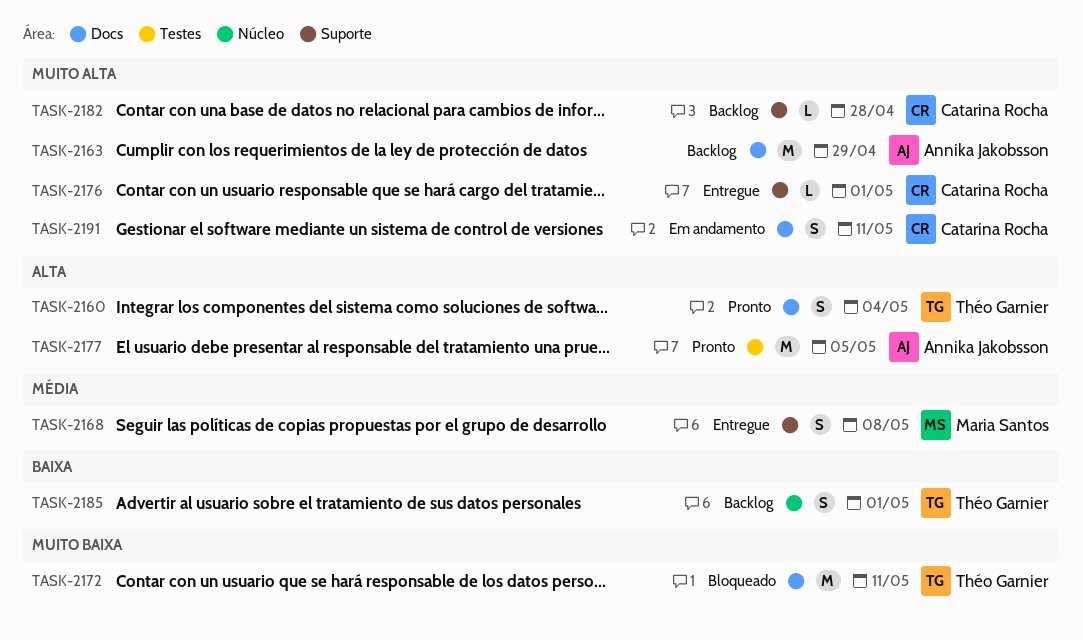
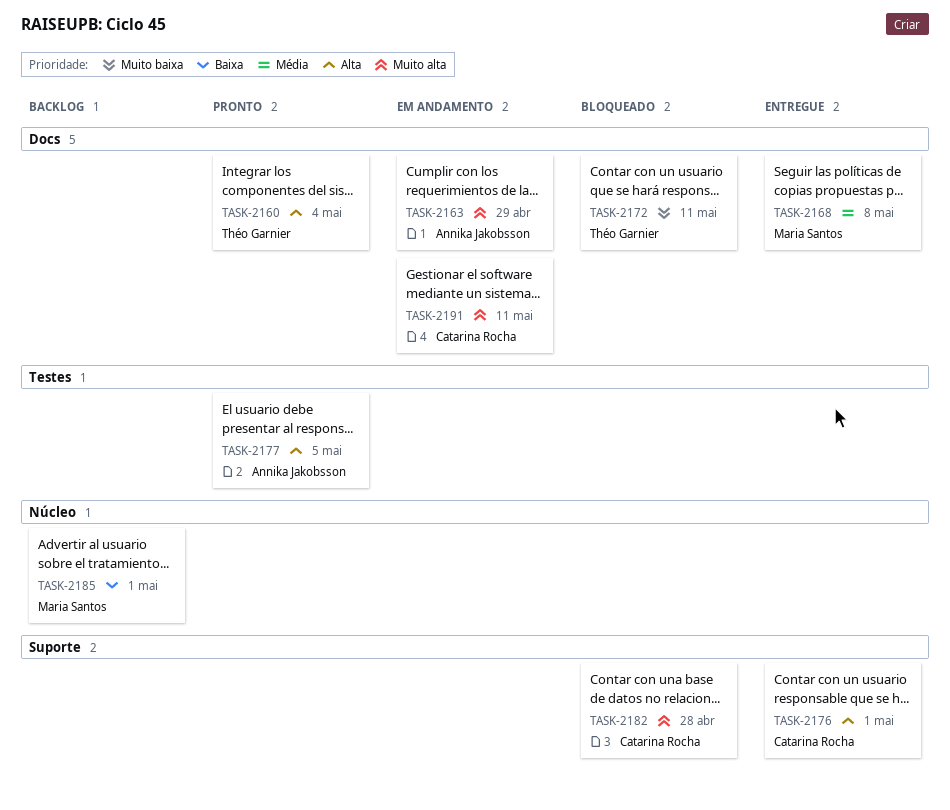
TASK-2163, status: Backlog -> Em andamento
TASK-2168, label: Suporte -> Docs
TASK-2176, priority: Muito alta -> Alta
TASK-2182, status: Backlog -> Bloqueado
TASK-2185, owner: Théo Garnier -> Maria Santos

